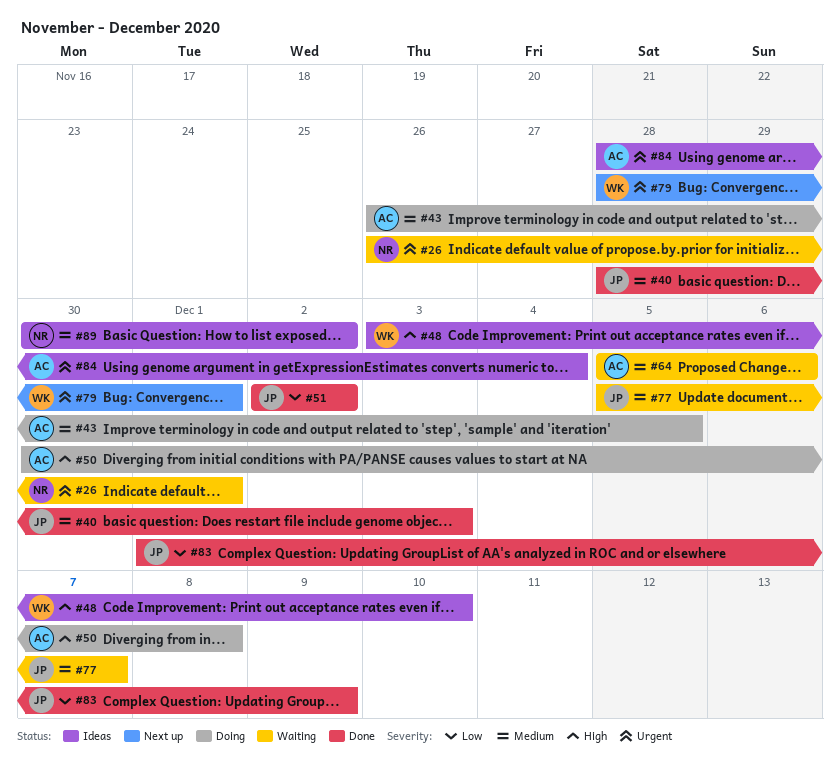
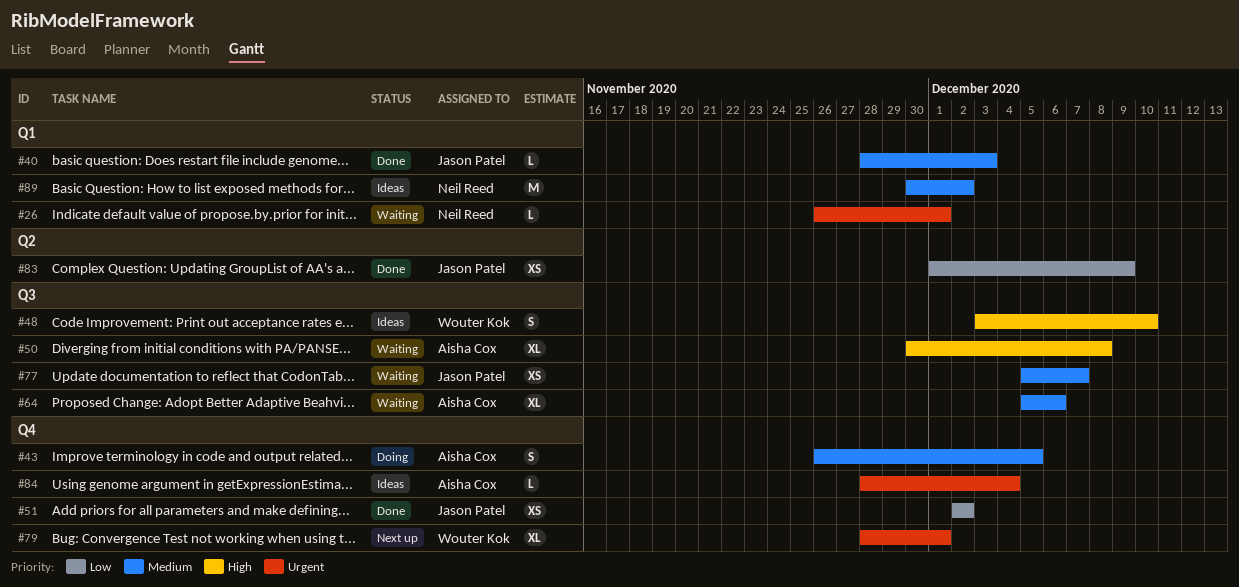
#50, status: Doing -> Waiting

